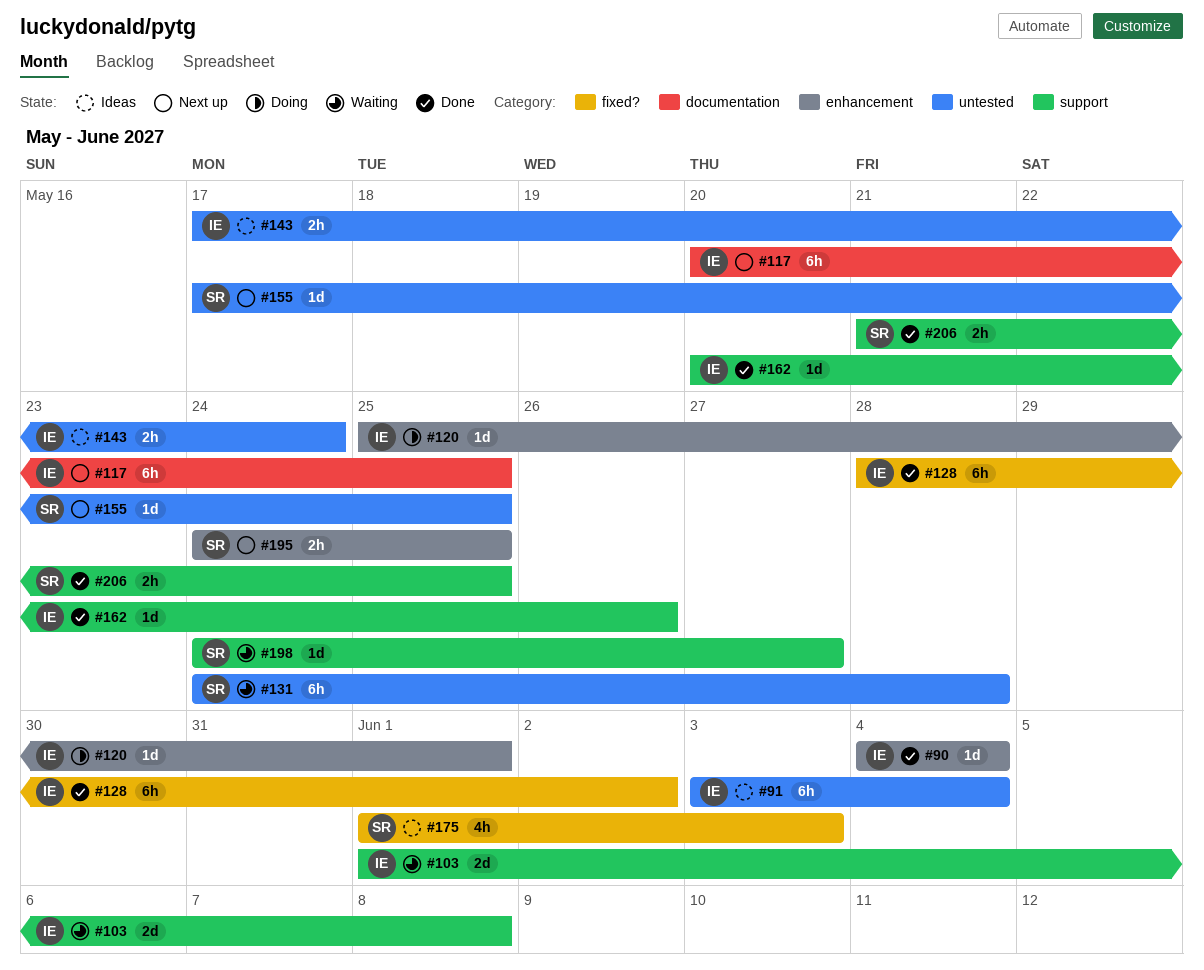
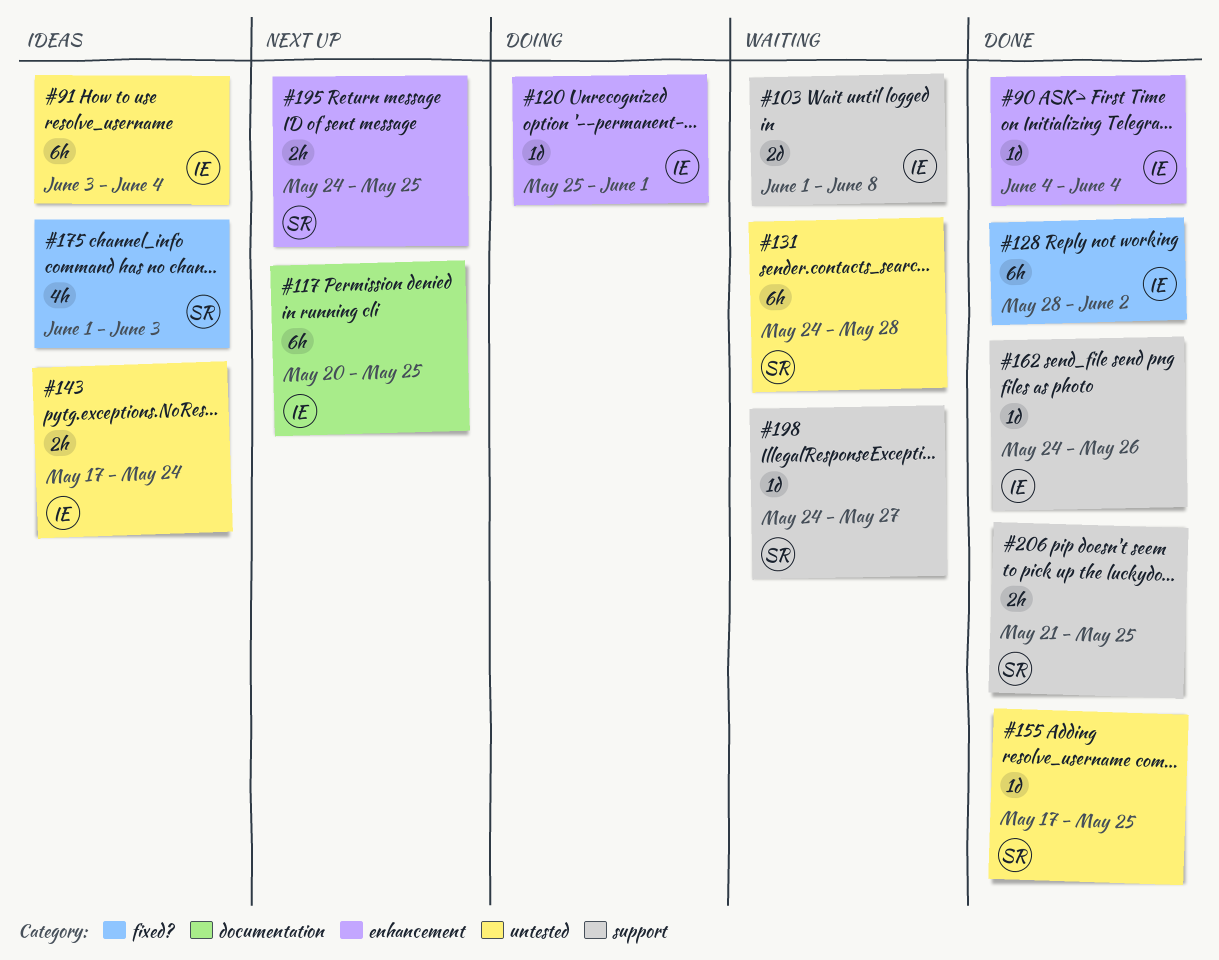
#155, status: Next up -> Done
#162, start: May 20 -> May 24

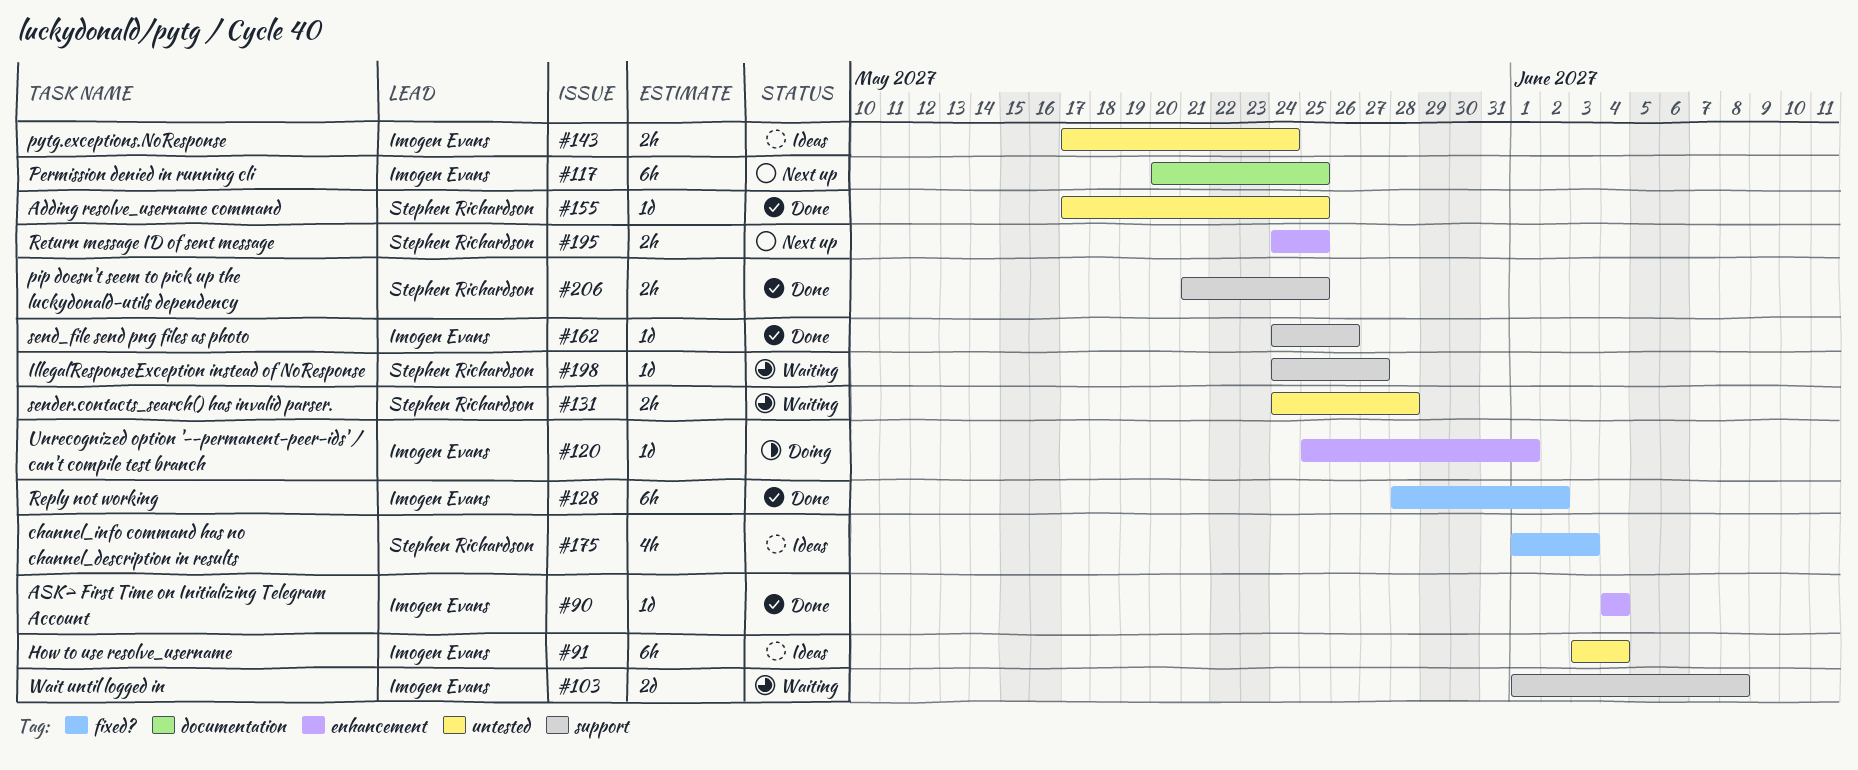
#131, estimate: 6h -> 2h

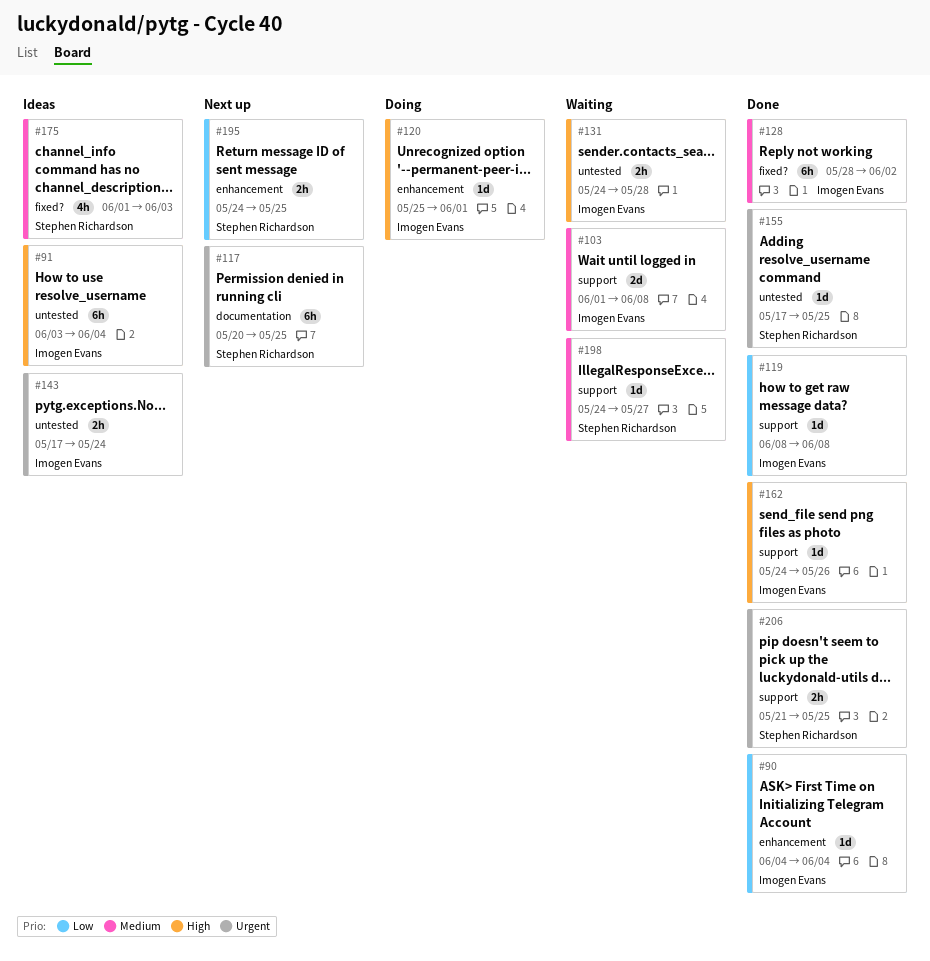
#117, owner: Imogen Evans -> Stephen Richardson
#119: none -> present
#131, owner: Stephen Richardson -> Imogen Evans

